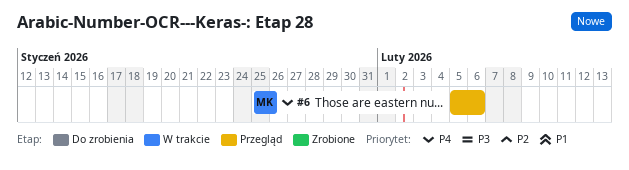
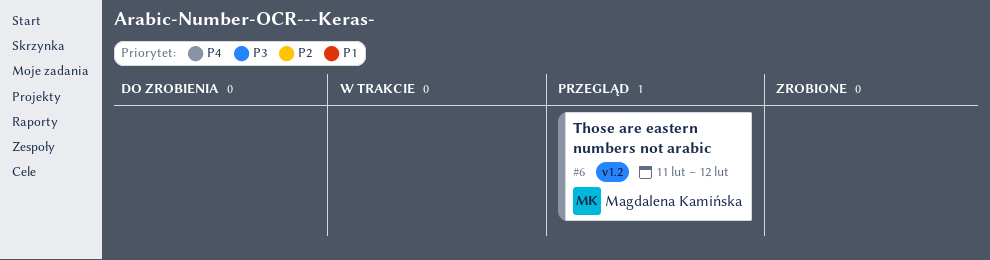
#6, start: Feb 5 -> Feb 11
#6, due: Feb 6 -> Feb 12

